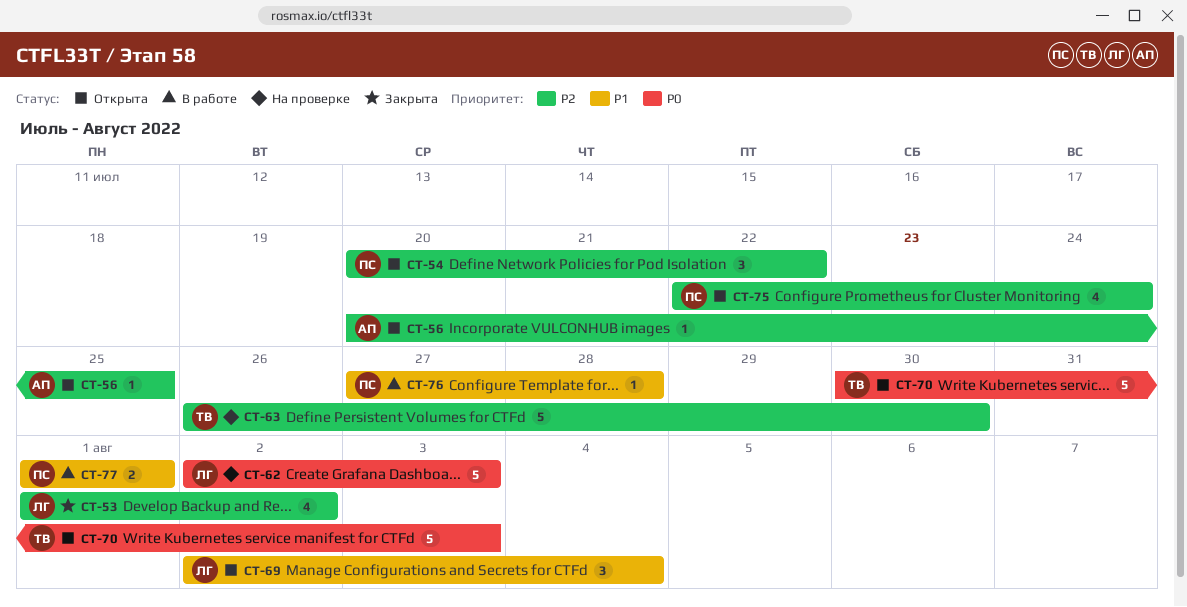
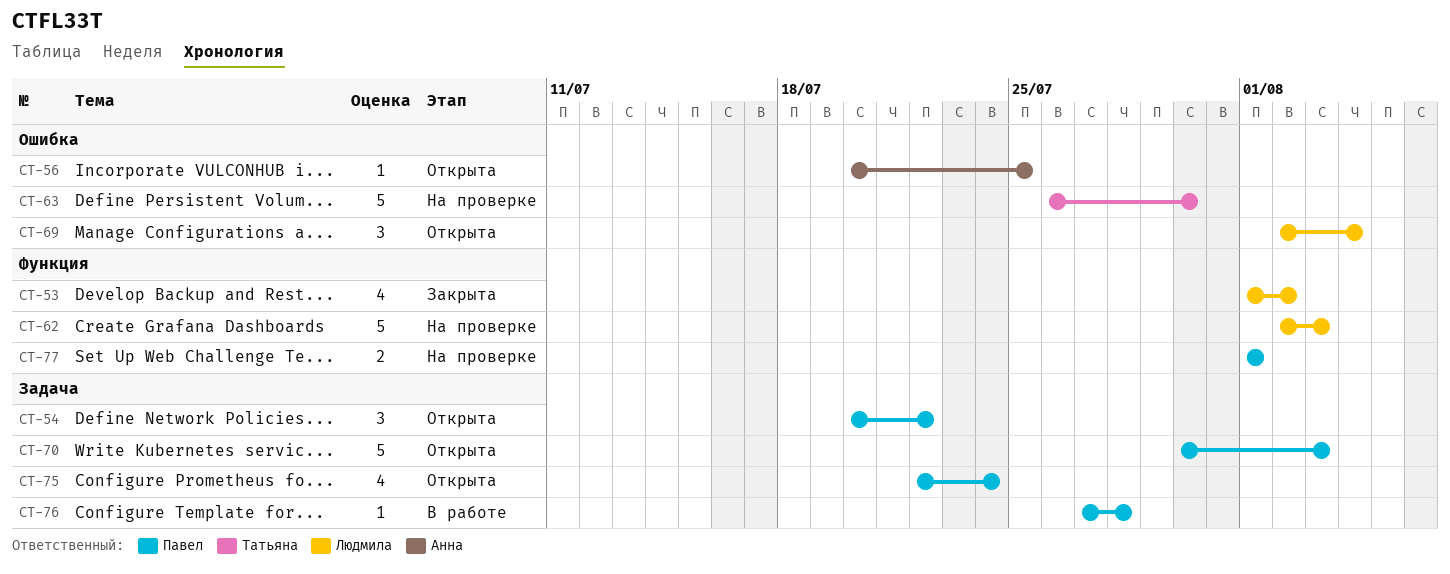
CT-70, owner: Татьяна -> Павел
CT-77, status: В работе -> На проверке

